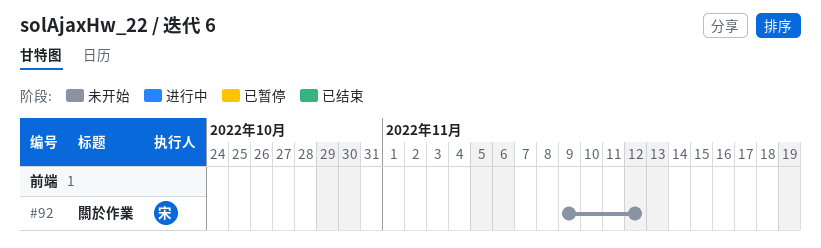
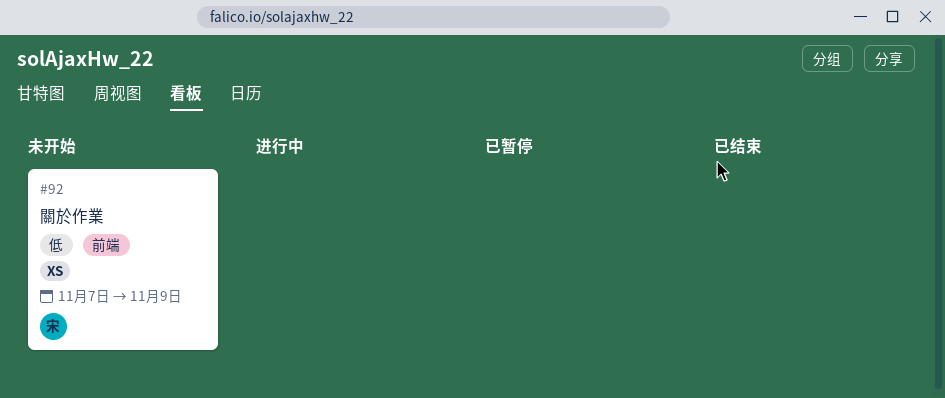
#92, start: Nov 9 -> Nov 7
#92, due: Nov 12 -> Nov 9

